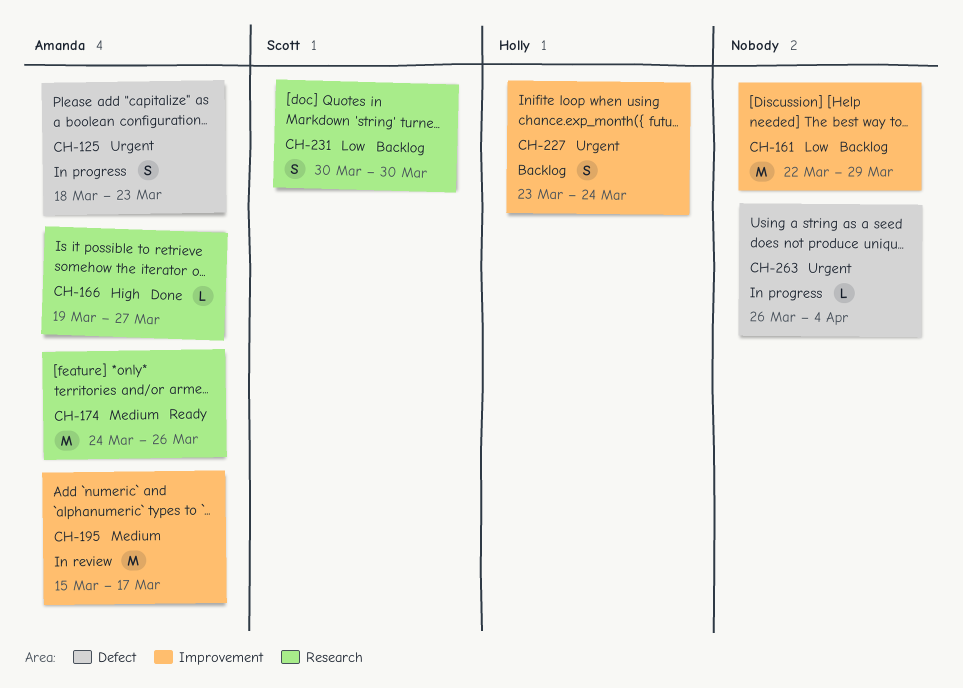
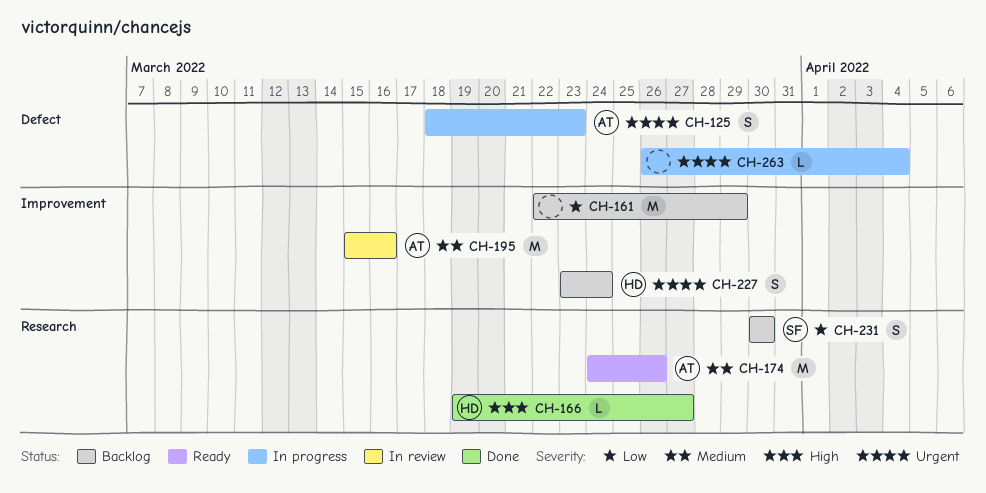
CH-166, owner: Amanda -> Holly
CH-195, due: Mar 17 -> Mar 16

